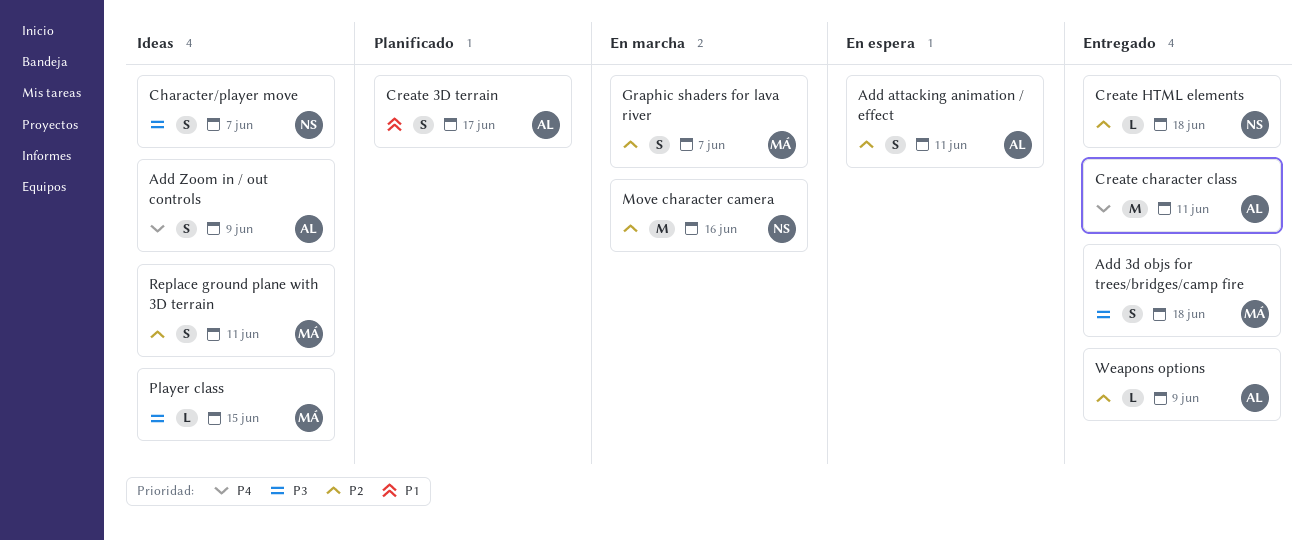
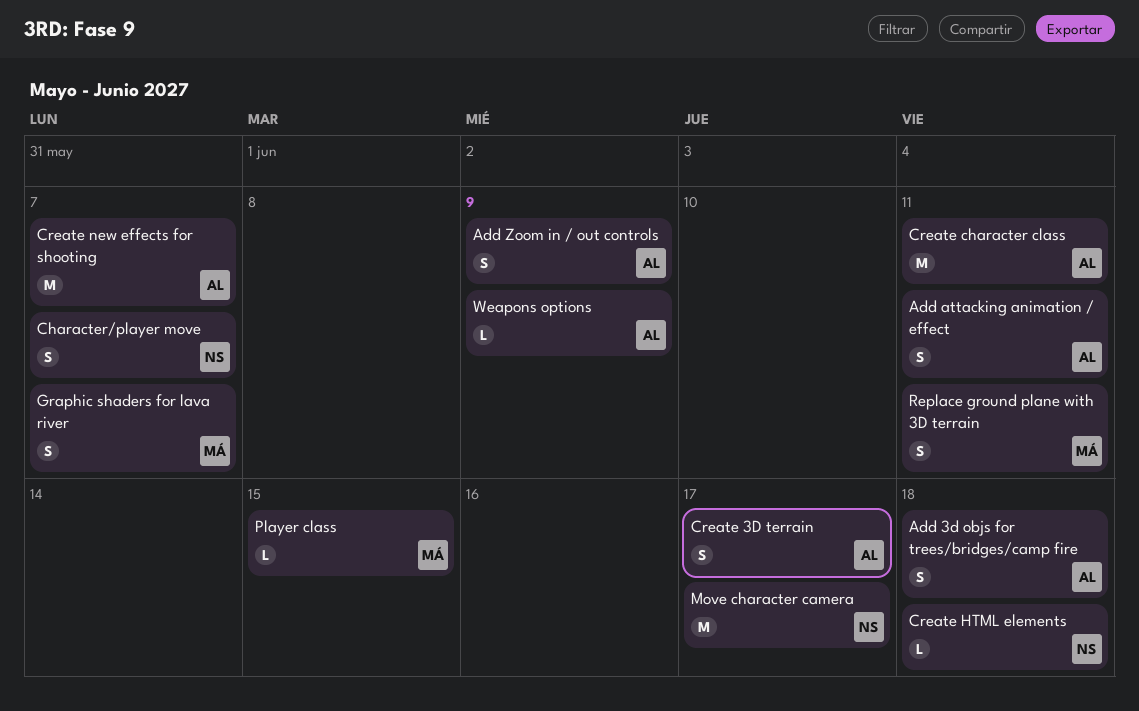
Add 3d objs for trees/bridges/camp fire, owner: MÁ -> AL
Create new effects for shooting: none -> present
Move character camera, due: Jun 16 -> Jun 17

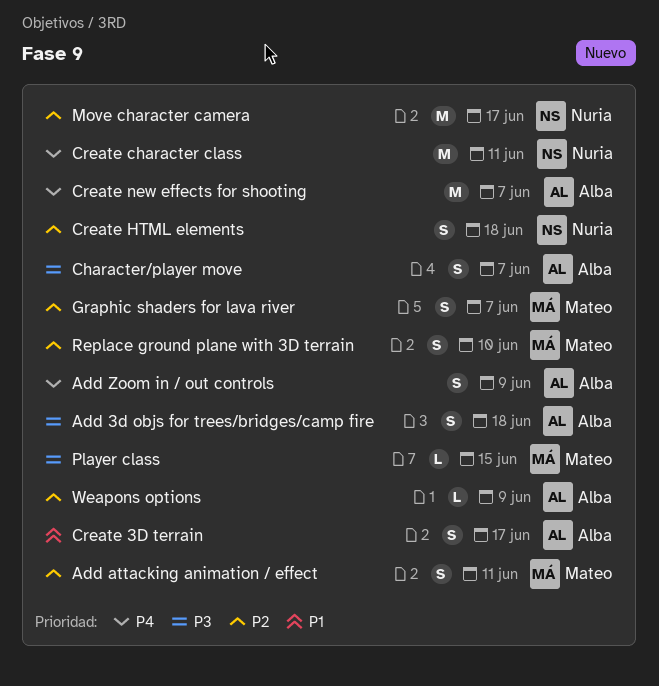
Add attacking animation / effect, owner: Alba -> Mateo
Character/player move, owner: Nuria -> Alba
Create character class, owner: Alba -> Nuria
Create HTML elements, estimate: L -> S
Replace ground plane with 3D terrain, due: Jun 11 -> Jun 10

